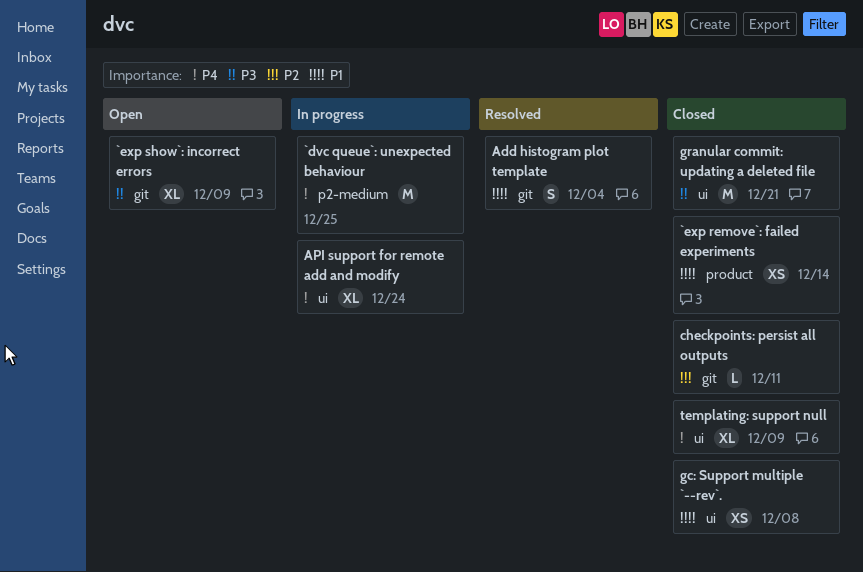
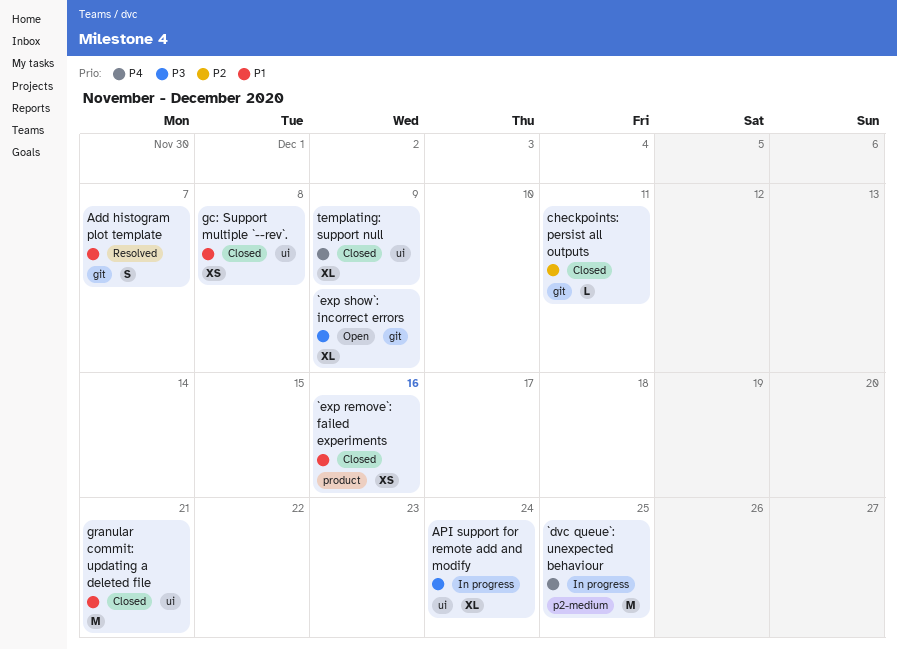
`exp remove`: failed experiments, due: Dec 14 -> Dec 16
Add histogram plot template, due: Dec 4 -> Dec 7
API support for remote add and modify, priority: P4 -> P3
granular commit: updating a deleted file, priority: P3 -> P1

